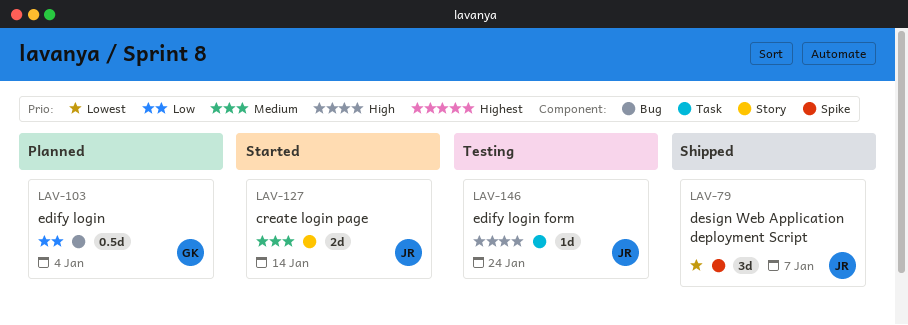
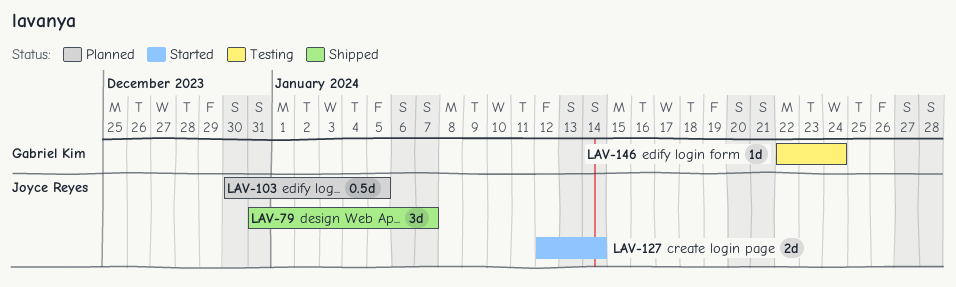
LAV-103, owner: Gabriel Kim -> Joyce Reyes
LAV-103, due: Jan 4 -> Jan 5
LAV-146, owner: Joyce Reyes -> Gabriel Kim

